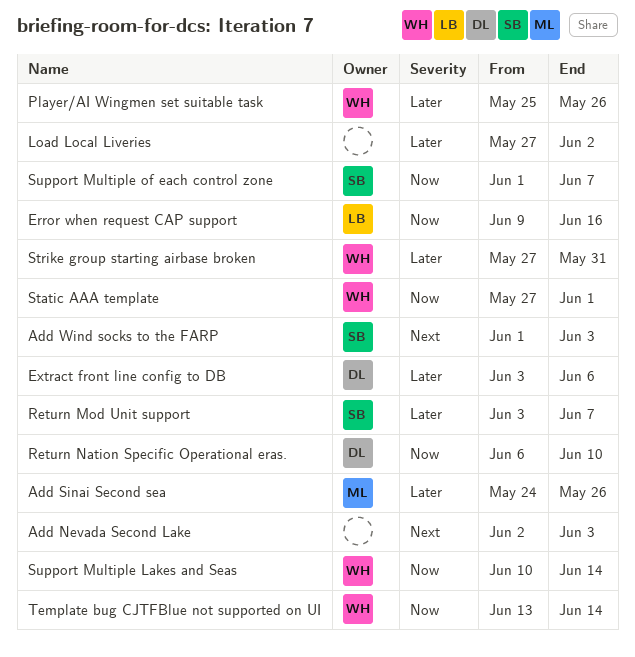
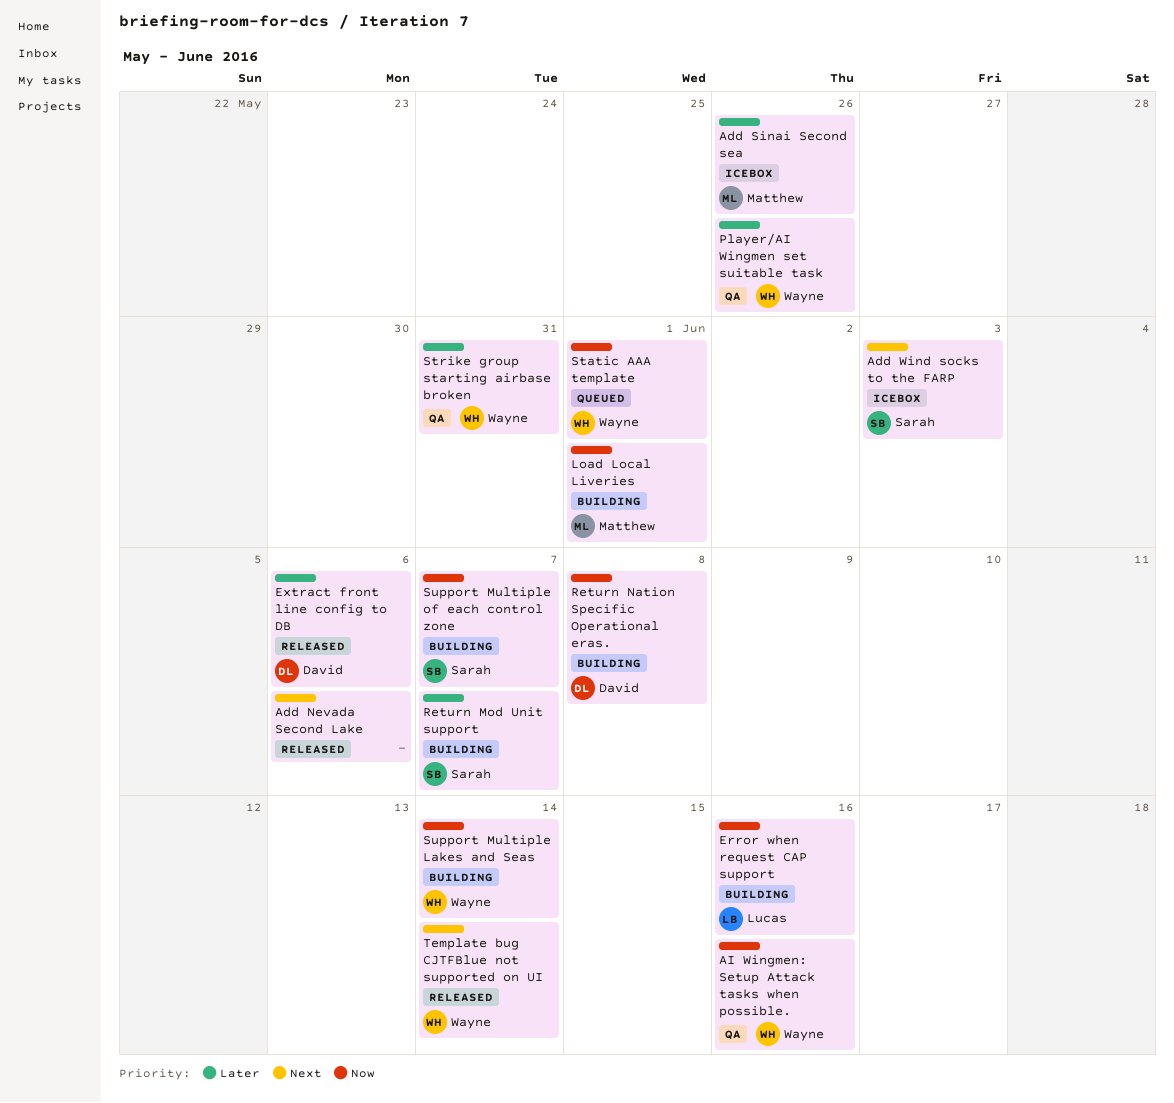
Add Nevada Second Lake, due: Jun 3 -> Jun 6
AI Wingmen: Setup Attack tasks when possible.: none -> present
Load Local Liveries, owner: none -> Matthew
Load Local Liveries, priority: Later -> Now
Load Local Liveries, due: Jun 2 -> Jun 1
Return Nation Specific Operational eras., due: Jun 10 -> Jun 8
Template bug CJTFBlue not supported on UI, priority: Now -> Next

